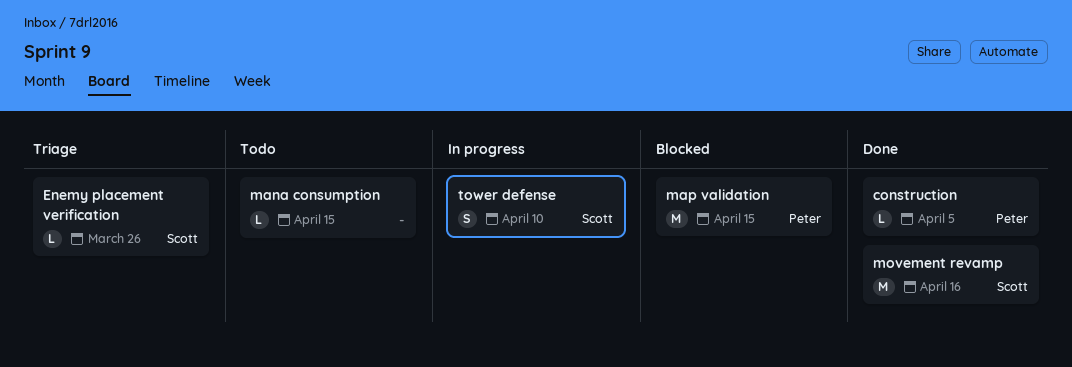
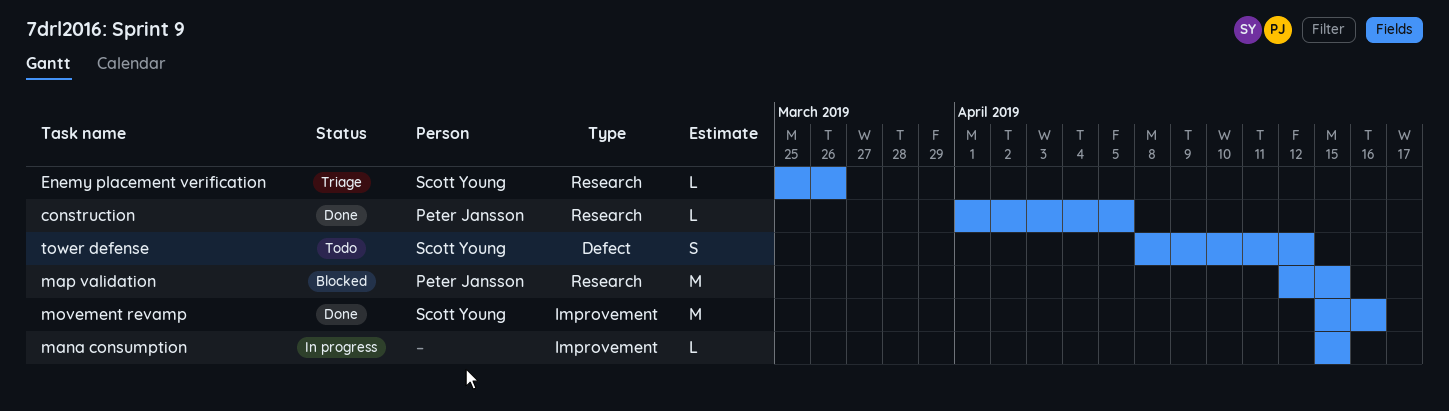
mana consumption, status: Todo -> In progress
tower defense, status: In progress -> Todo
tower defense, due: Apr 10 -> Apr 12

